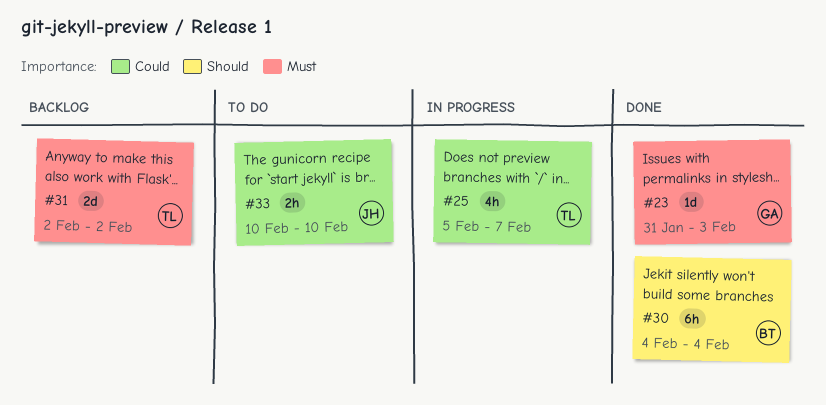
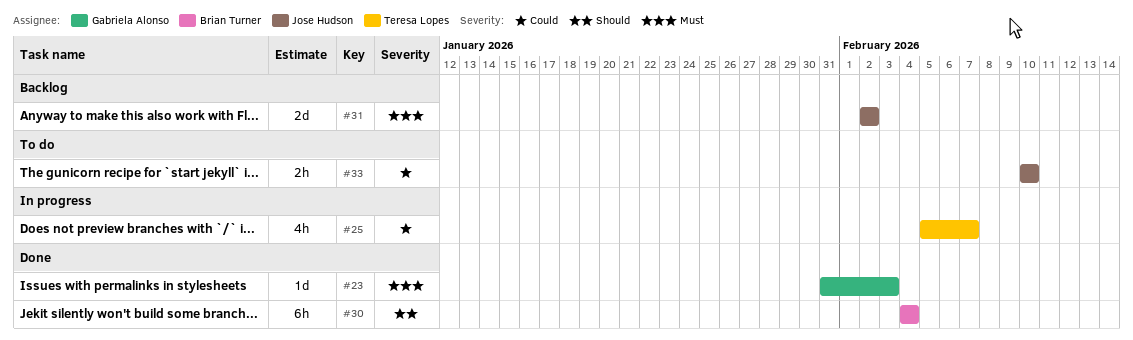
#31, owner: Teresa Lopes -> Jose Hudson

